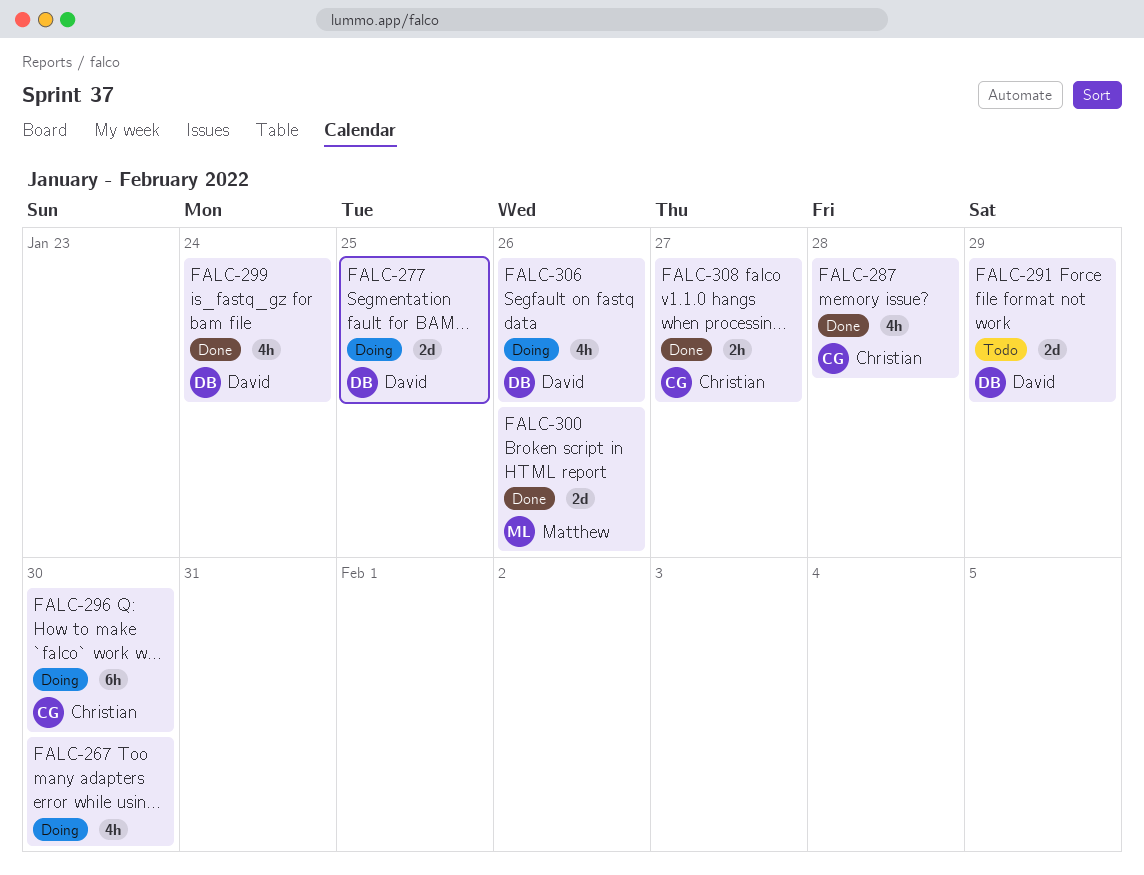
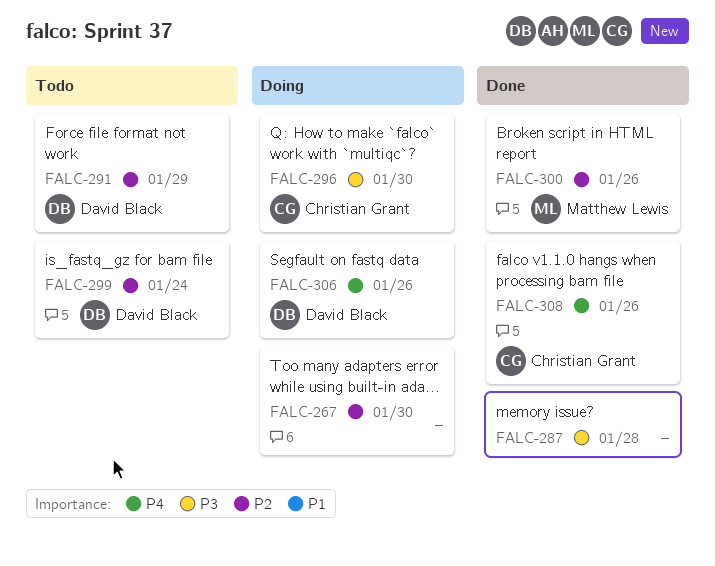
FALC-277: present -> none
FALC-287, owner: Christian Grant -> none
FALC-299, status: Done -> Todo
FALC-308, due: Jan 27 -> Jan 26

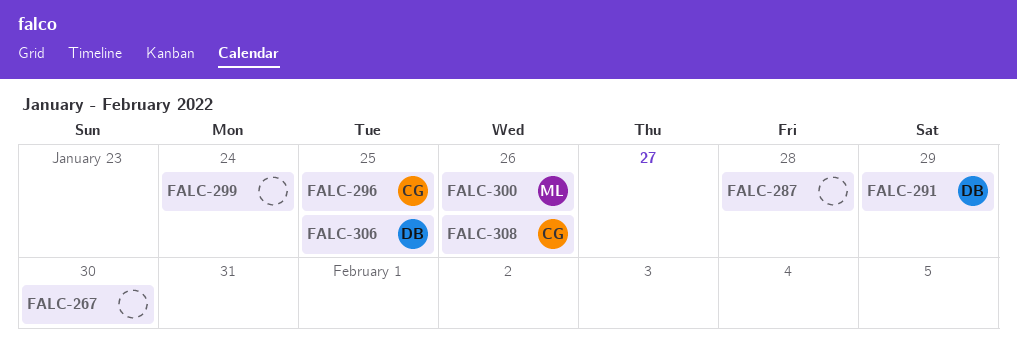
FALC-296, due: Jan 30 -> Jan 25
FALC-299, owner: David Black -> none
FALC-306, due: Jan 26 -> Jan 25

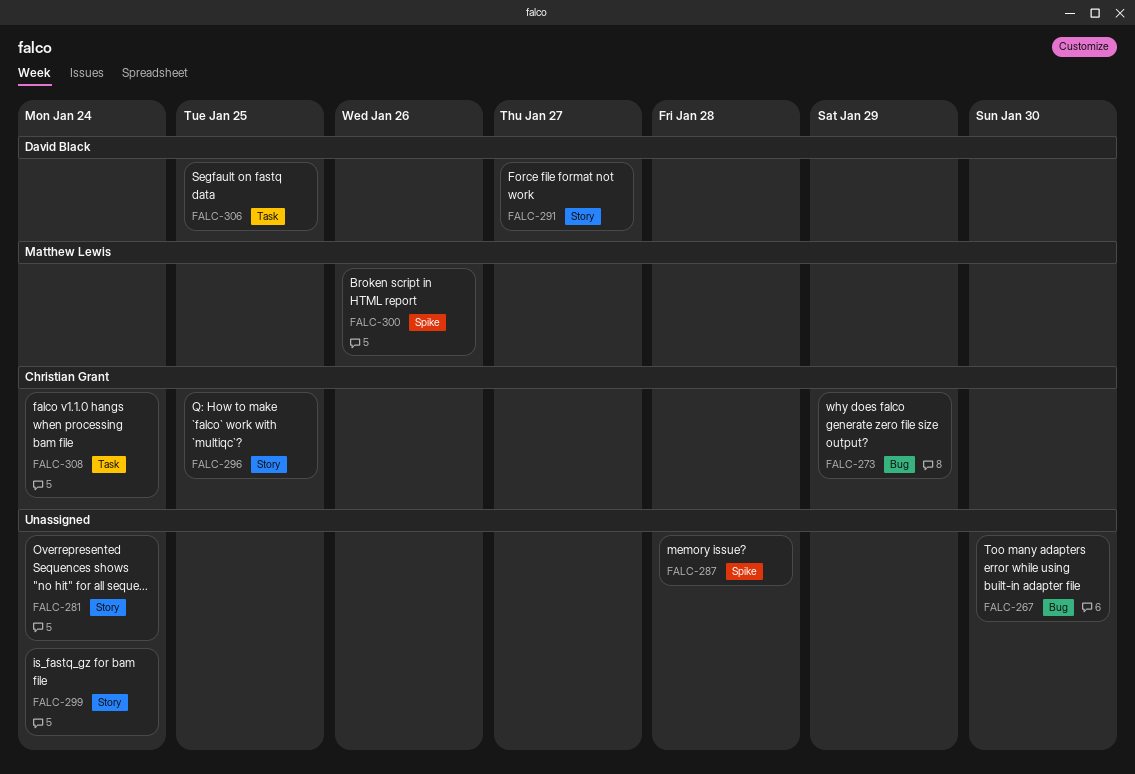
FALC-273: none -> present
FALC-281: none -> present
FALC-291, due: Jan 29 -> Jan 27
FALC-308, due: Jan 26 -> Jan 24

